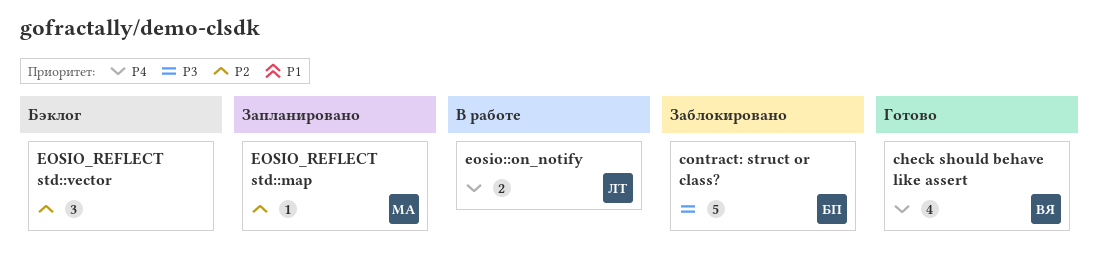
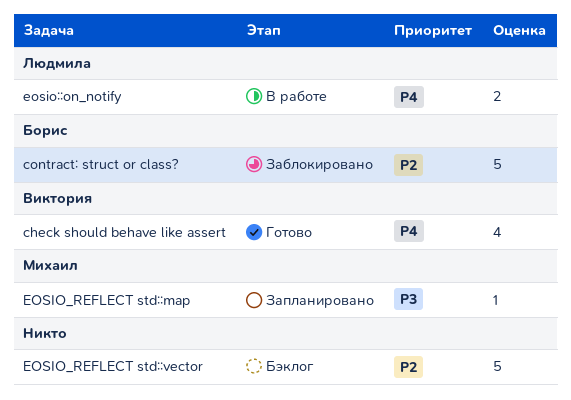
contract: struct or class?, priority: P3 -> P2
EOSIO_REFLECT std::map, priority: P2 -> P3
EOSIO_REFLECT std::vector, estimate: 3 -> 5

